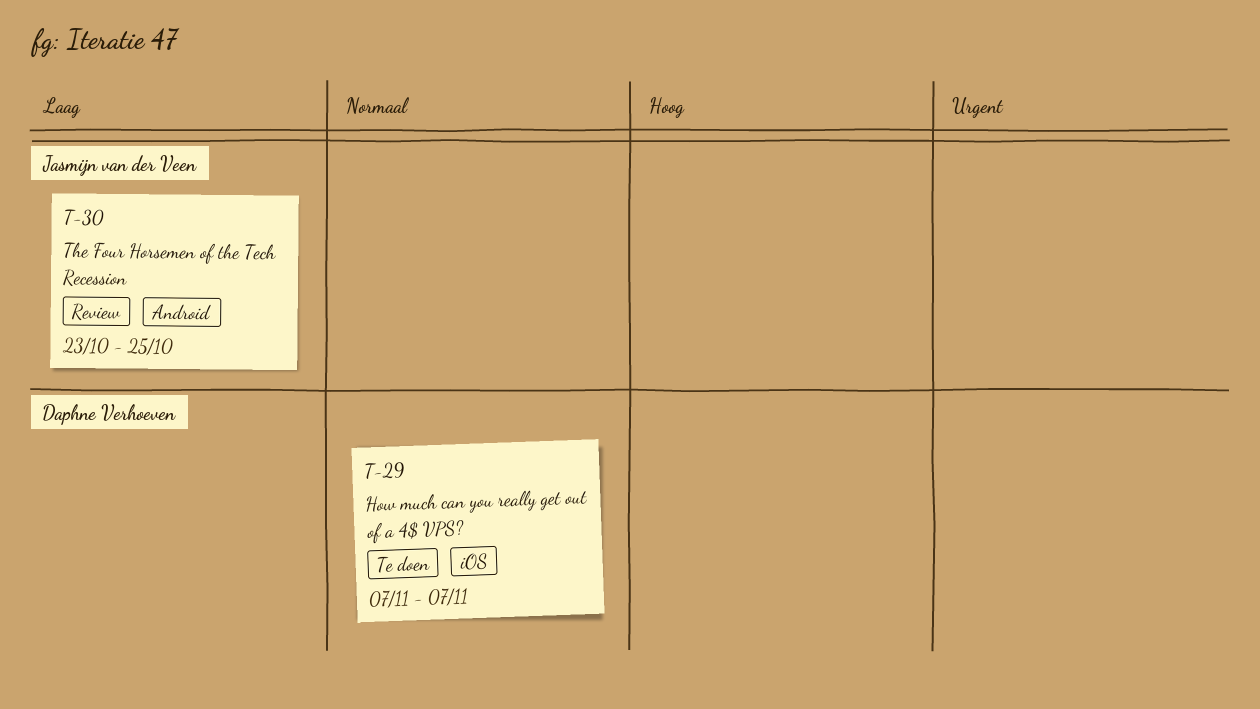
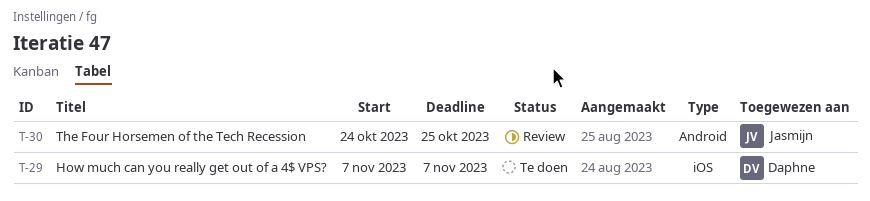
T-30, start: Oct 23 -> Oct 24

